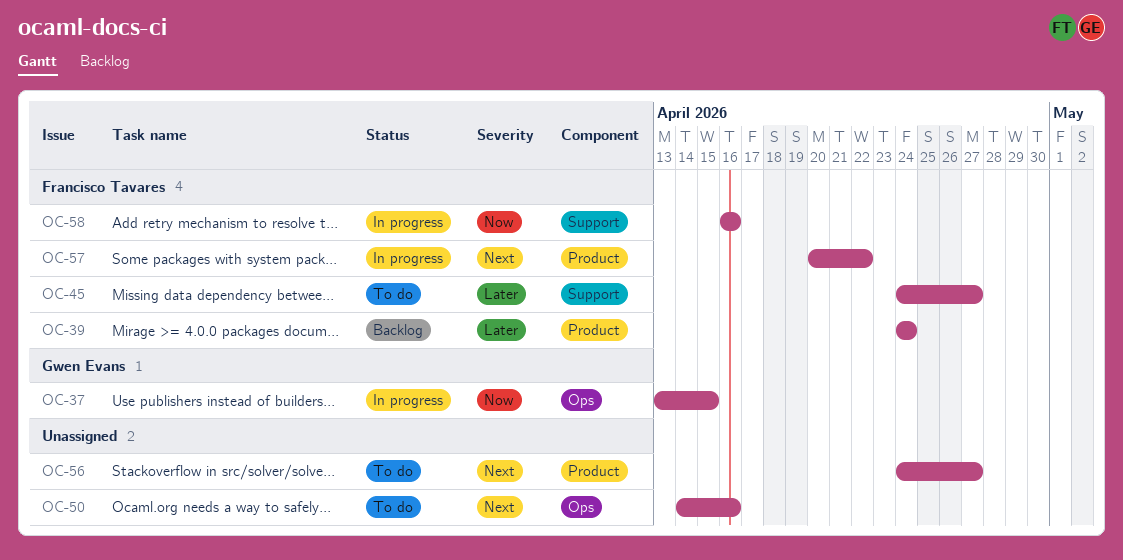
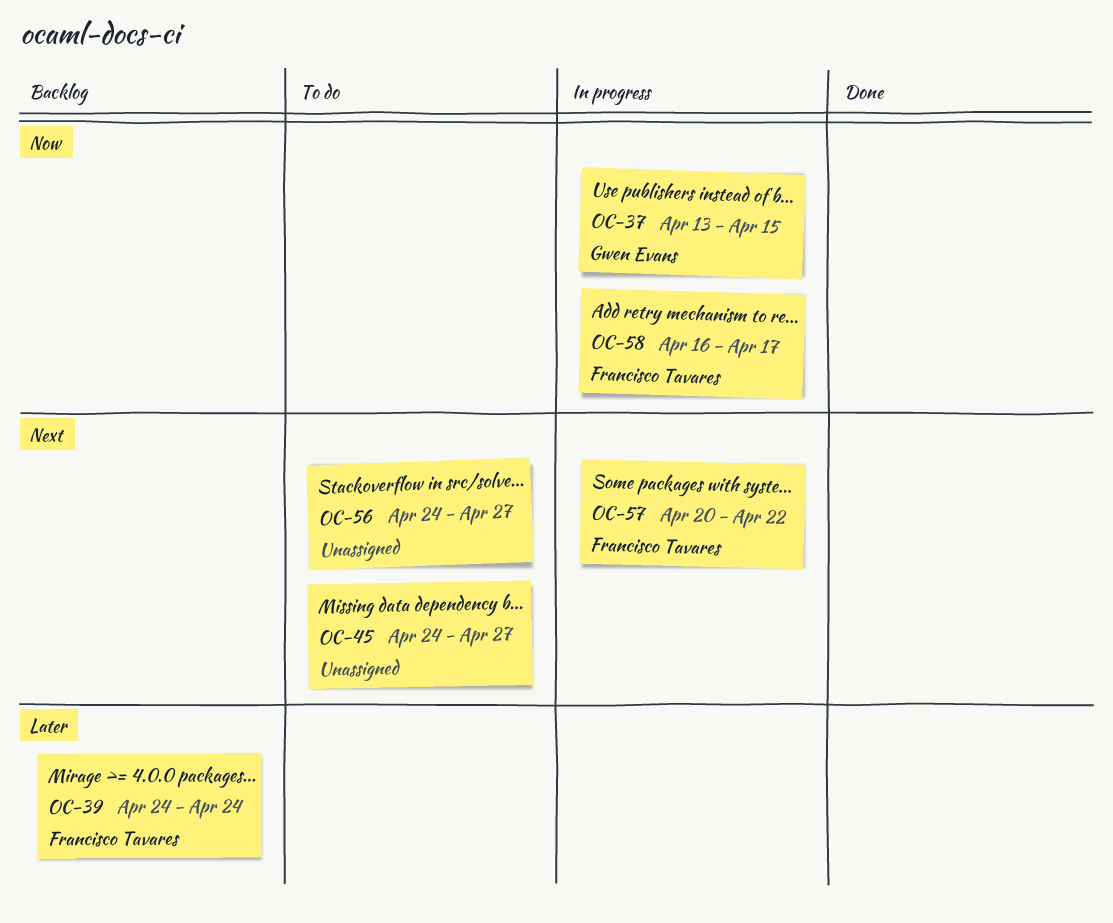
OC-45, owner: Francisco Tavares -> none
OC-45, priority: Later -> Next
OC-50: present -> none
OC-58, due: Apr 16 -> Apr 17

